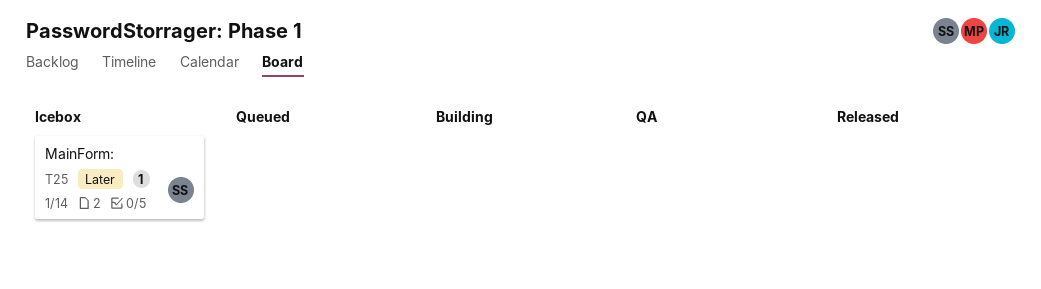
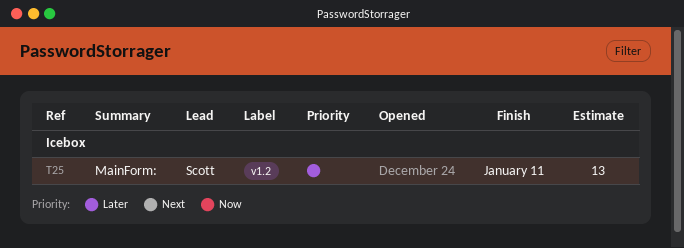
T25, estimate: 1 -> 13
T25, due: Jan 14 -> Jan 11

